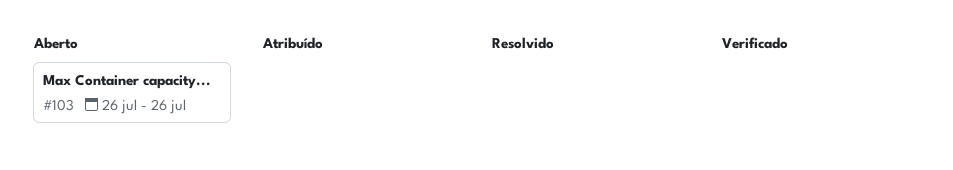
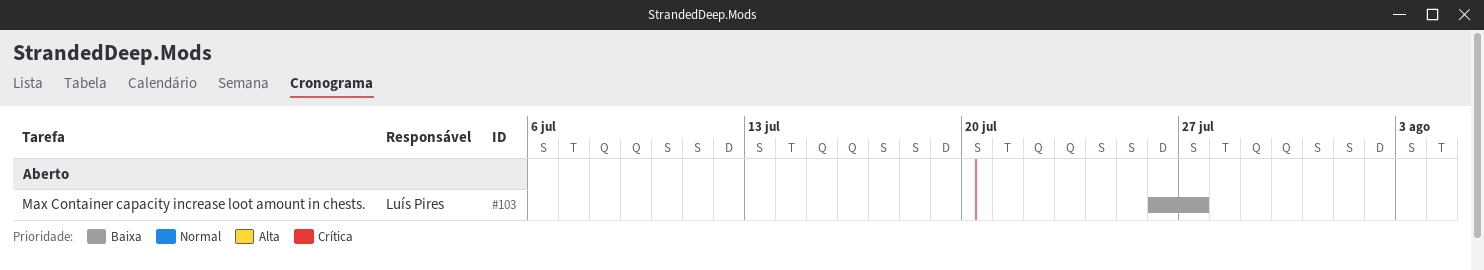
#103, due: Jul 26 -> Jul 27

